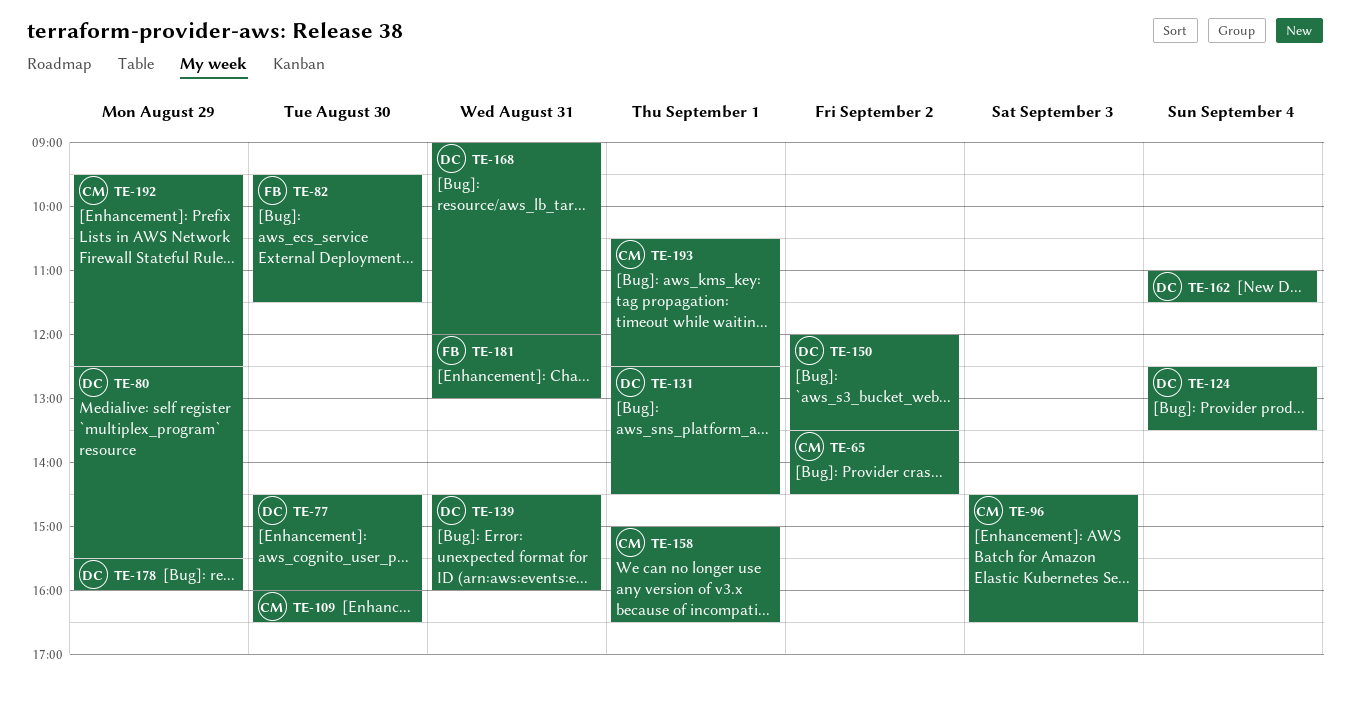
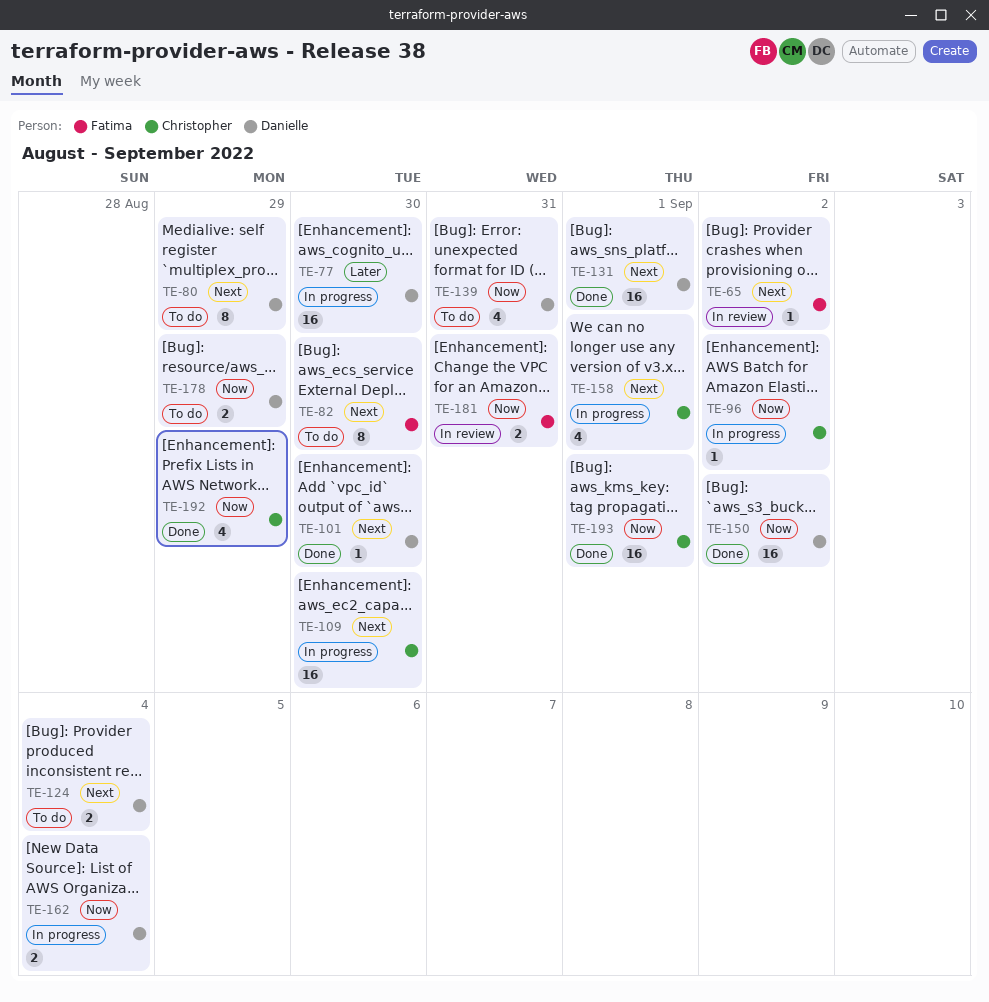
TE-65, owner: Christopher -> Fatima
TE-96, day: Sep 3 -> Sep 2
TE-101: none -> present
TE-168: present -> none

